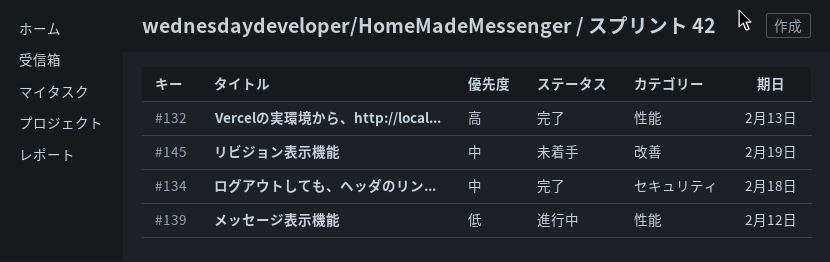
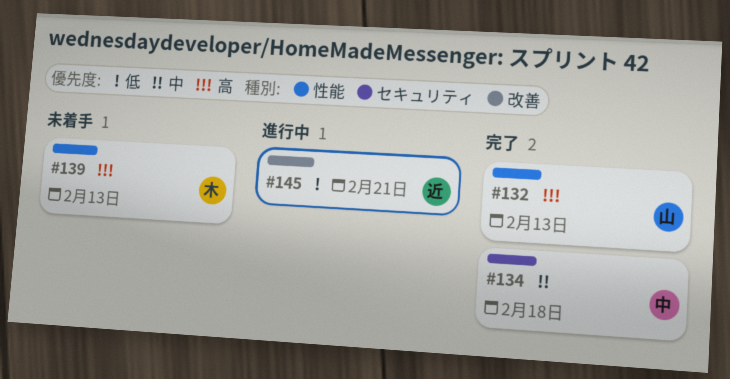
#139, status: 進行中 -> 未着手
#139, priority: 低 -> 高
#139, due: Feb 12 -> Feb 13
#145, status: 未着手 -> 進行中
#145, priority: 中 -> 低
#145, due: Feb 19 -> Feb 21

